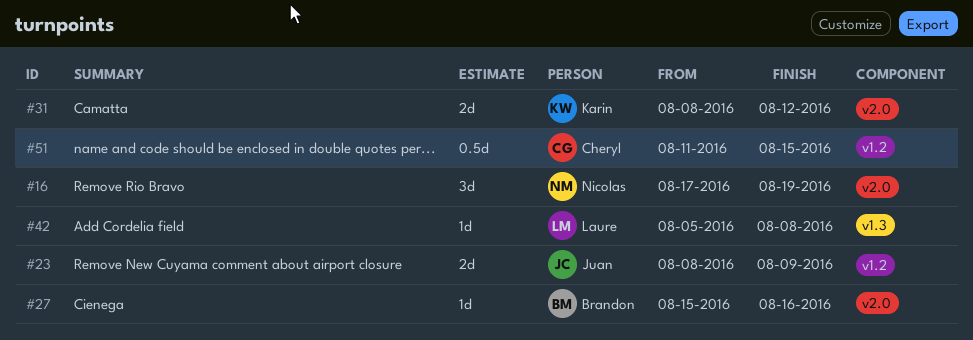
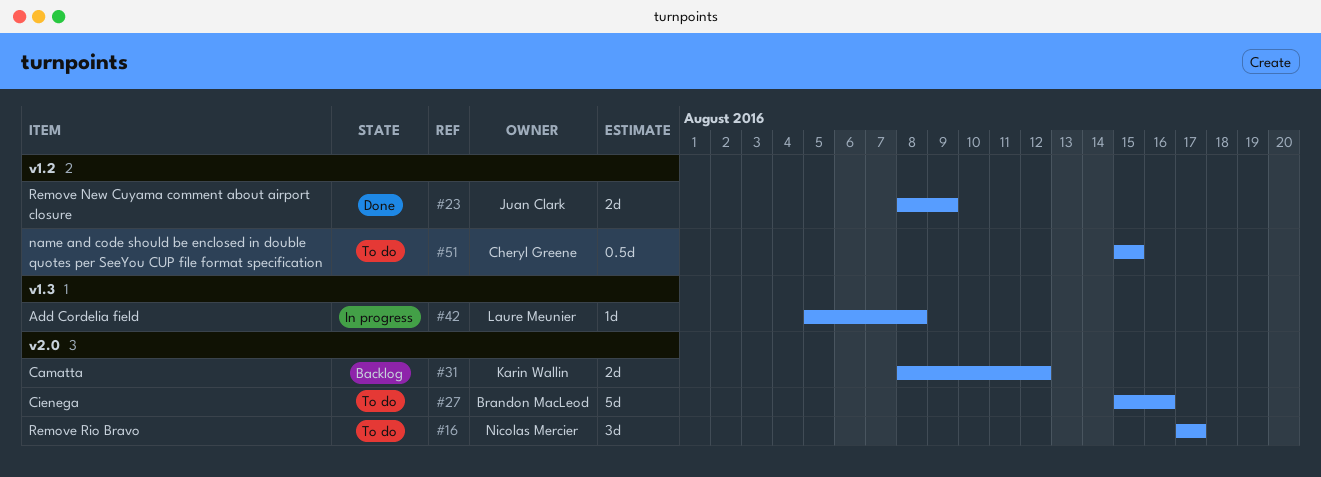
#16, due: Aug 19 -> Aug 17
#27, estimate: 1d -> 5d
#51, start: Aug 11 -> Aug 15

